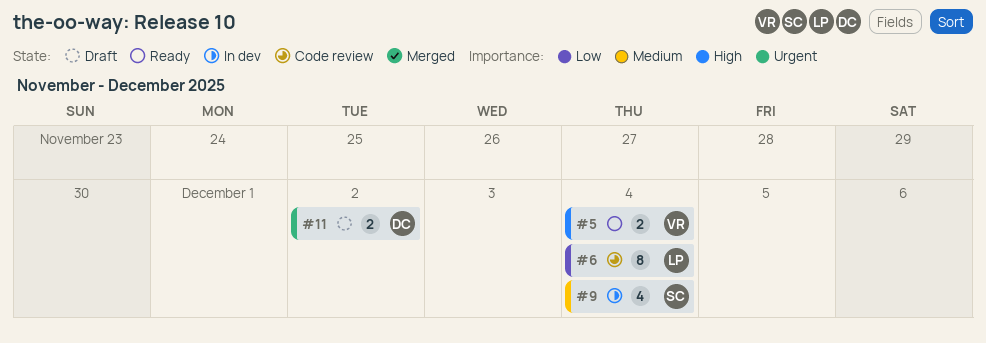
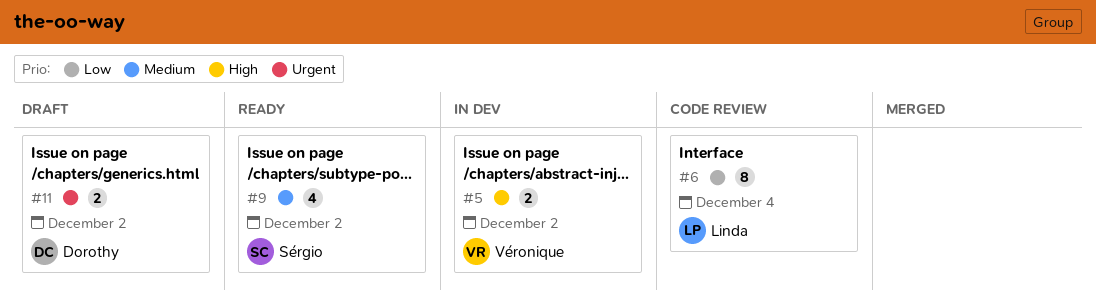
#5, status: Ready -> In dev
#5, due: Dec 4 -> Dec 2
#9, status: In dev -> Ready
#9, due: Dec 4 -> Dec 2

